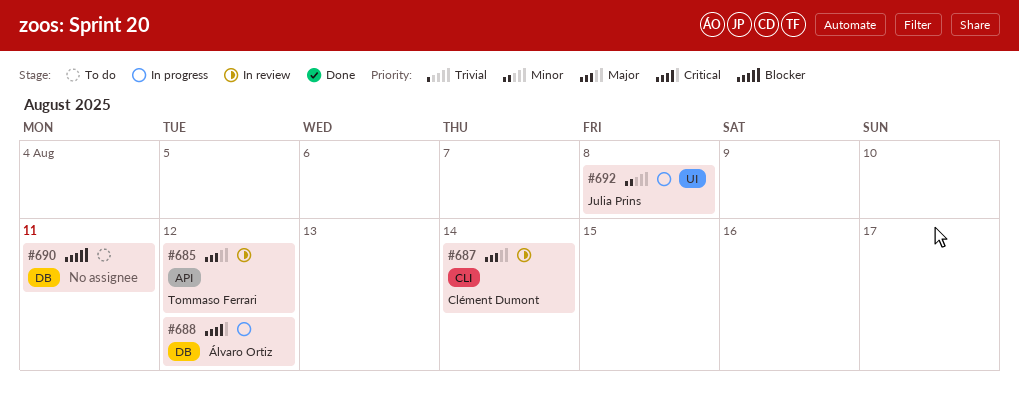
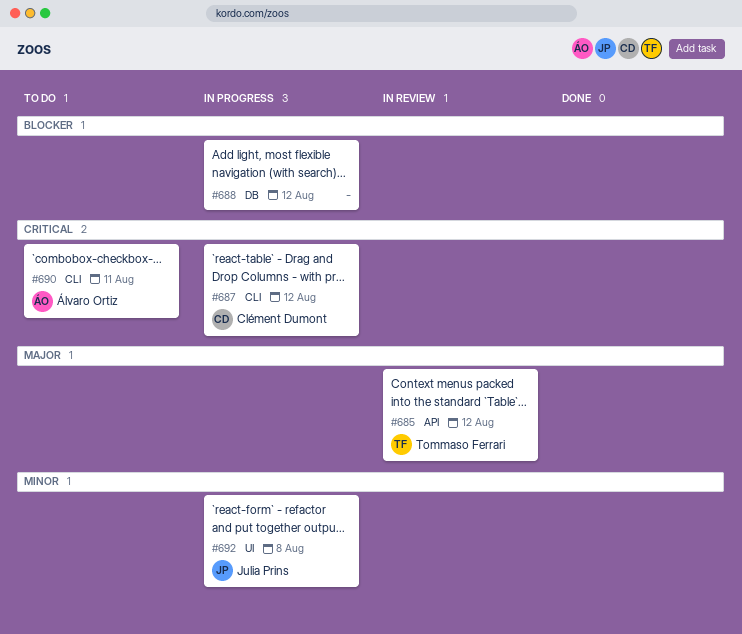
#687, status: In review -> In progress
#687, priority: Major -> Critical
#687, due: Aug 14 -> Aug 12
#688, owner: Álvaro Ortiz -> none
#688, priority: Critical -> Blocker
#690, owner: none -> Álvaro Ortiz
#690, priority: Blocker -> Critical
#690, label: DB -> CLI

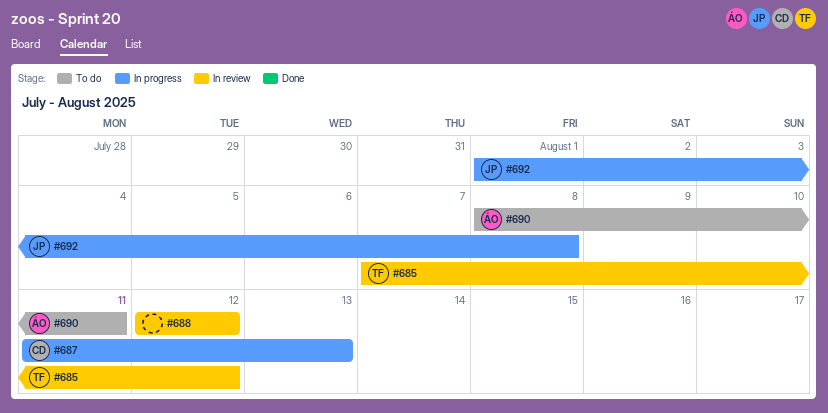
#687, due: Aug 12 -> Aug 13
#688, status: In progress -> In review

